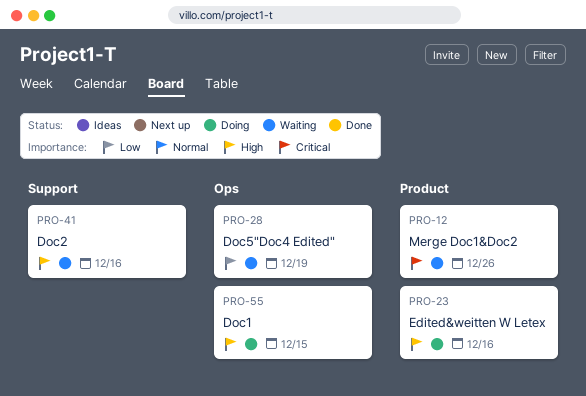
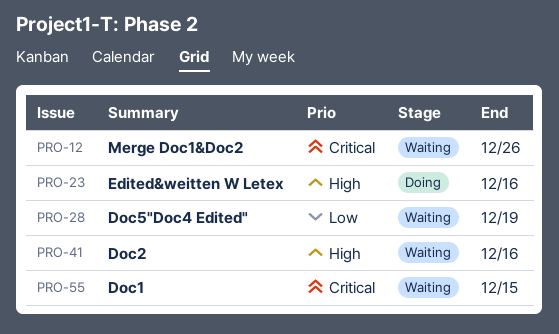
PRO-55, status: Doing -> Waiting
PRO-55, priority: High -> Critical

